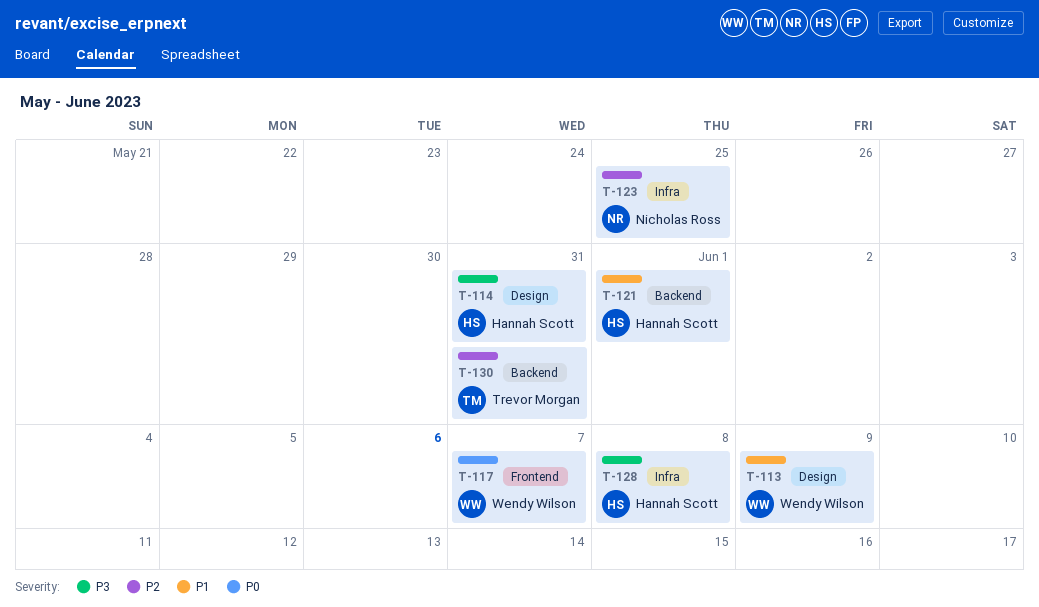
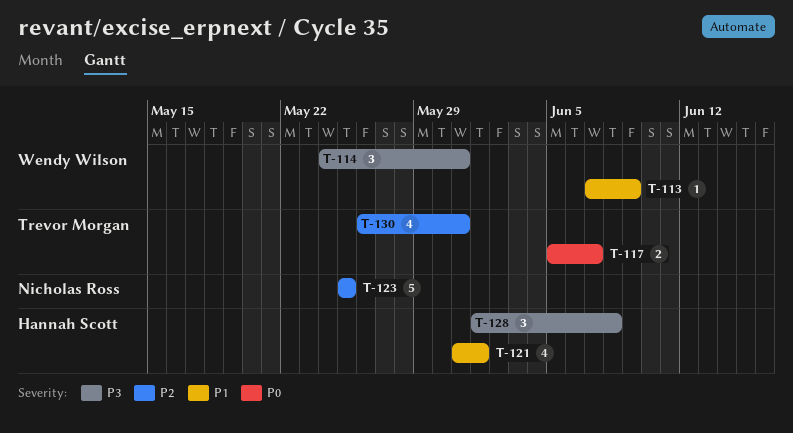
T-114, owner: Hannah Scott -> Wendy Wilson
T-117, owner: Wendy Wilson -> Trevor Morgan

